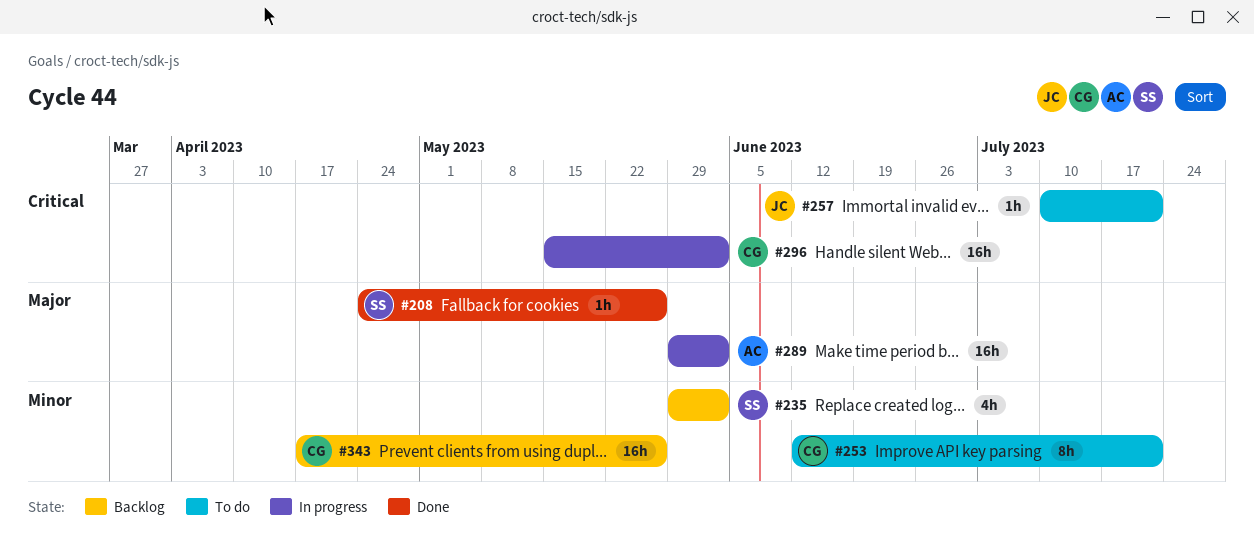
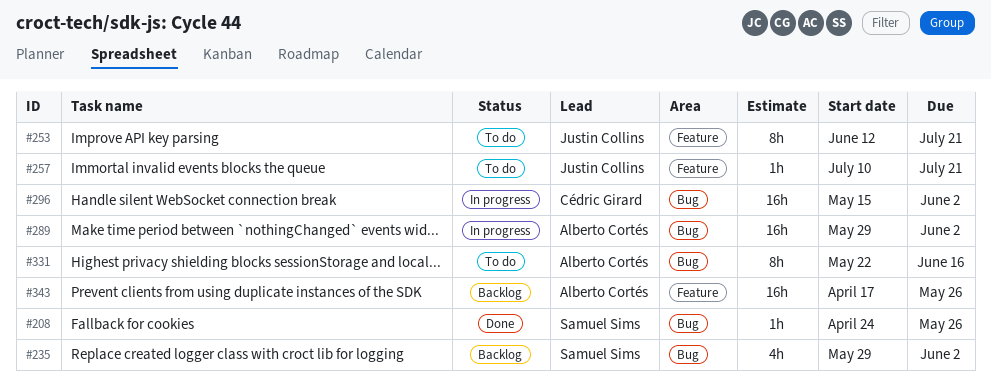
#253, owner: Cédric Girard -> Justin Collins
#331: none -> present
#343, owner: Cédric Girard -> Alberto Cortés

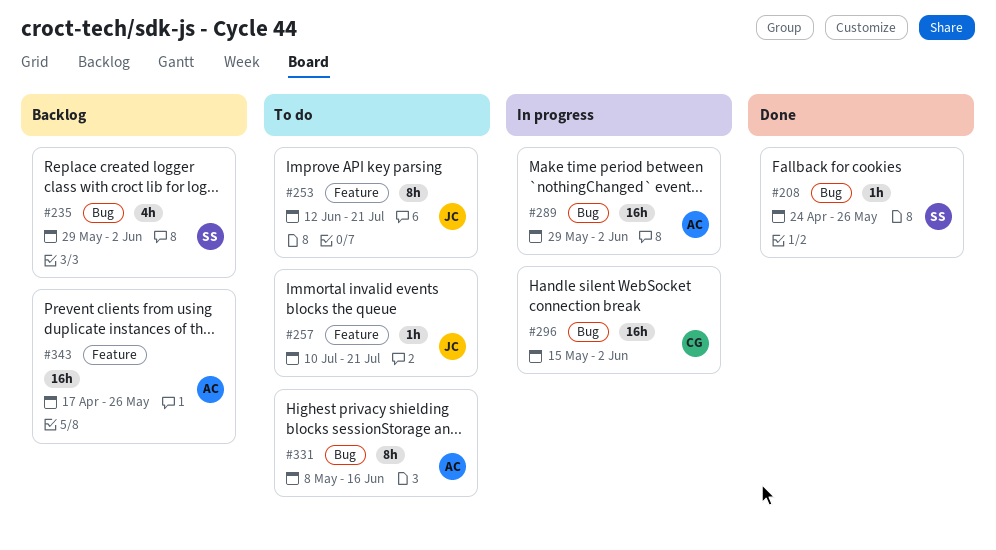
#331, start: May 22 -> May 8

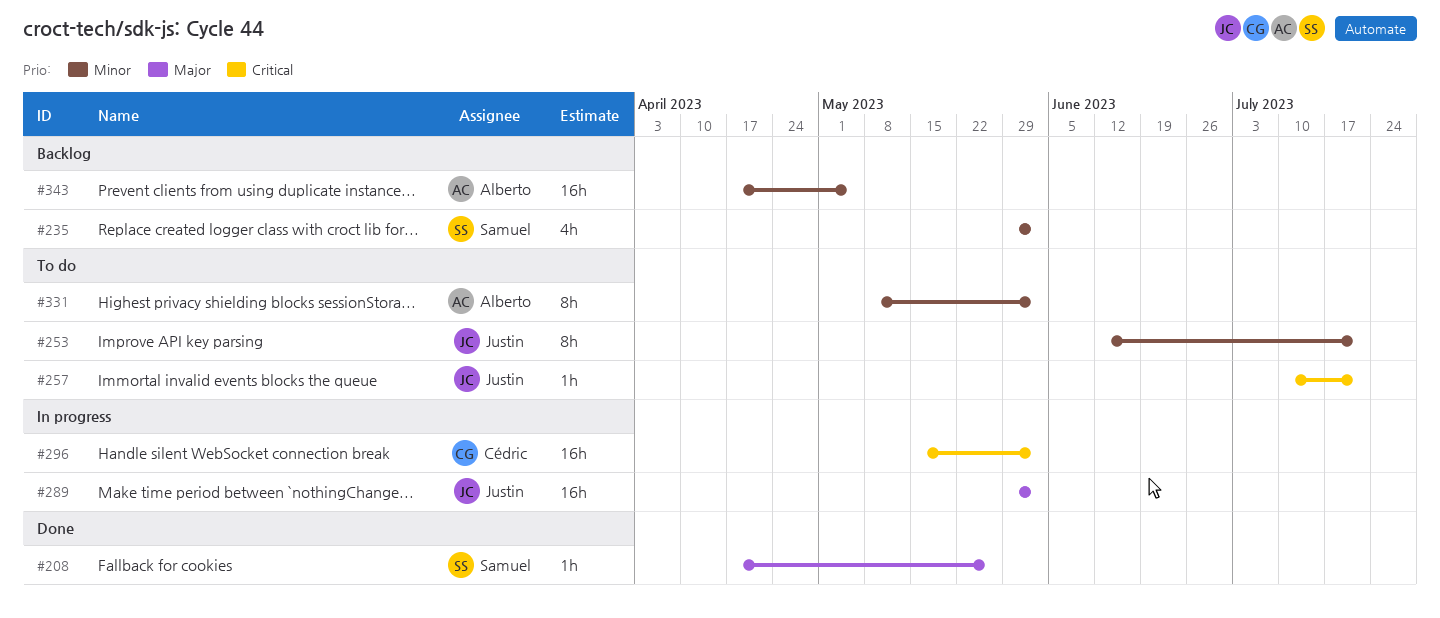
#208, start: Apr 24 -> Apr 17
#289, owner: Alberto -> Justin
#331, due: Jun 16 -> Jun 2
#343, due: May 26 -> May 5

